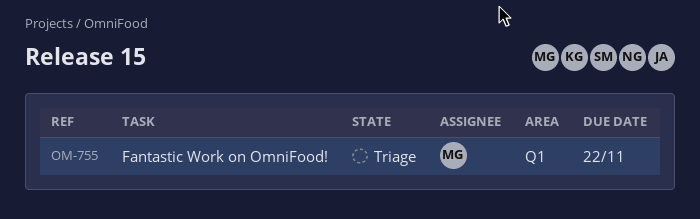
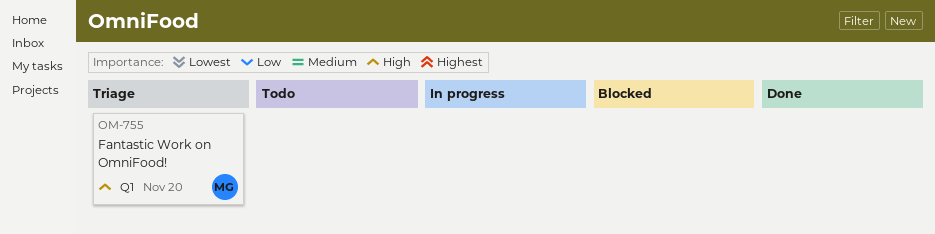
OM-755, due: Nov 22 -> Nov 20

